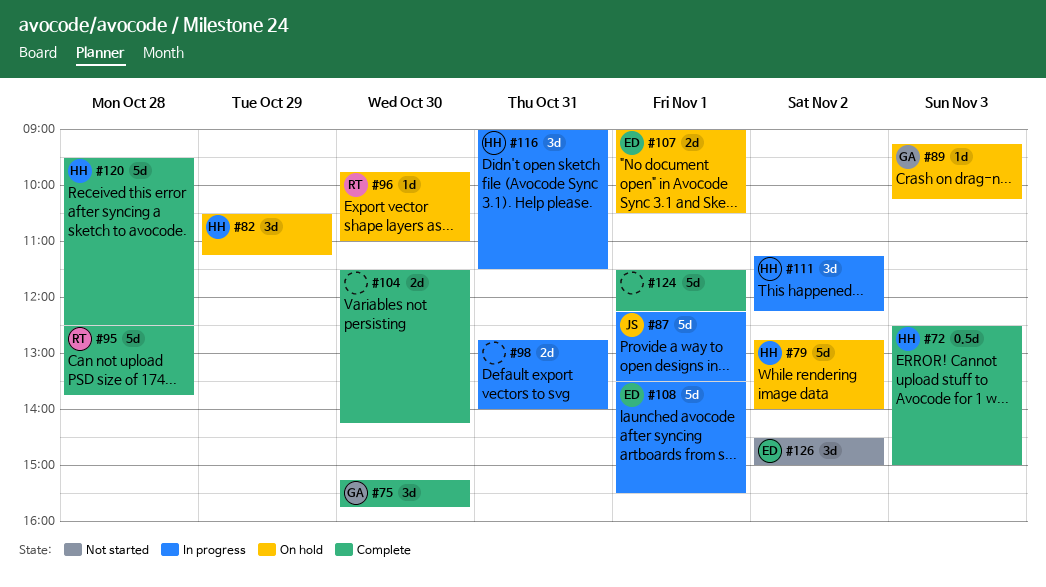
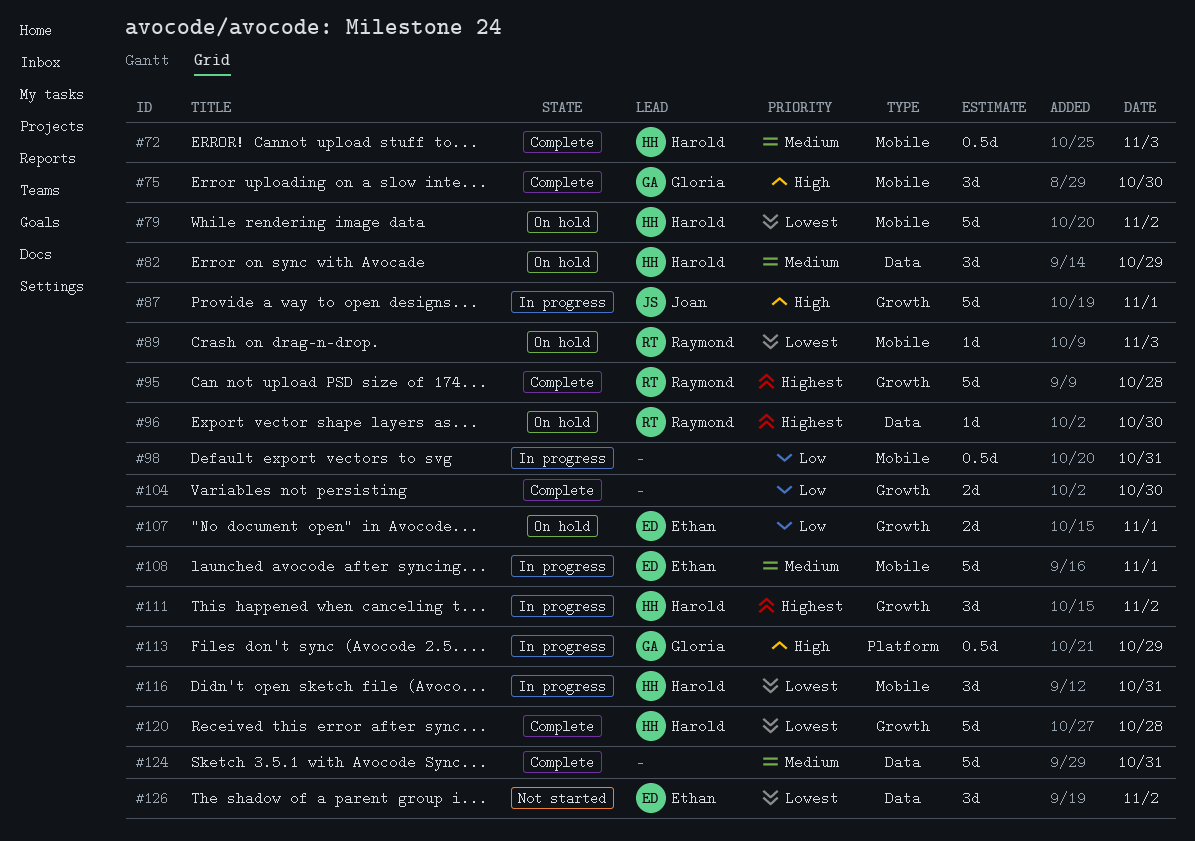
#89, owner: Gloria -> Raymond
#98, estimate: 2d -> 0.5d
#113: none -> present
#124, day: Nov 1 -> Oct 31

